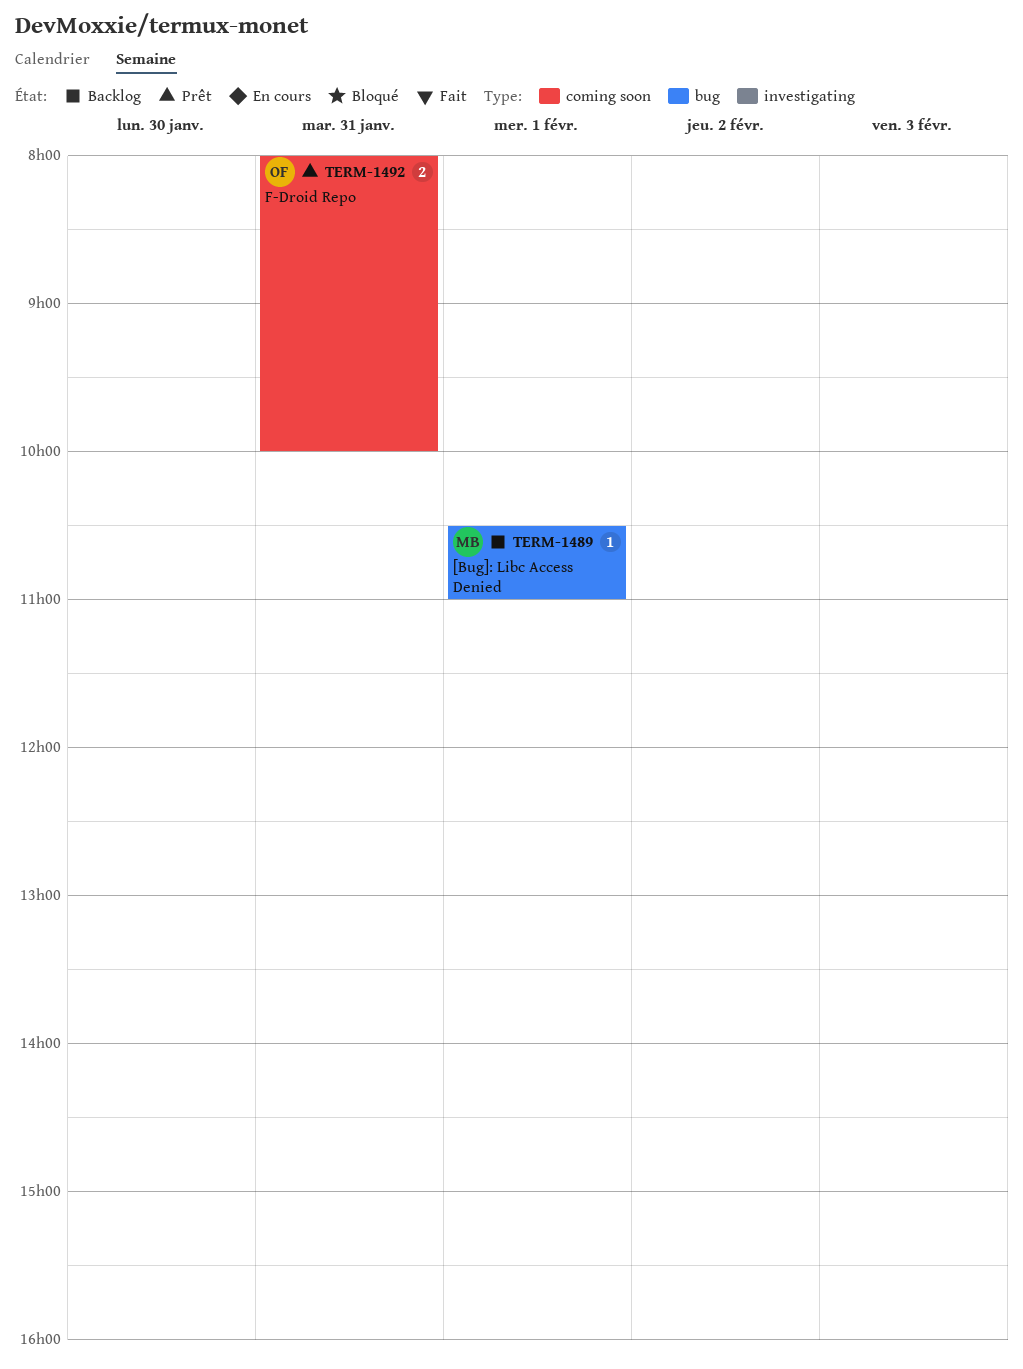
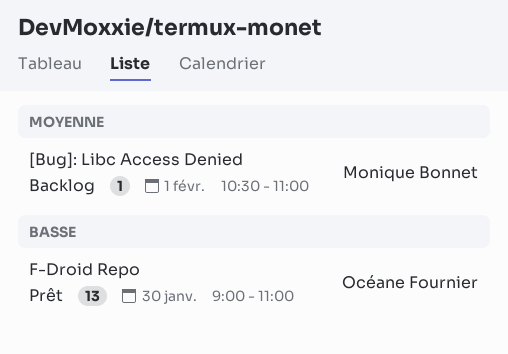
F-Droid Repo, estimate: 2 -> 13
F-Droid Repo, day: Jan 31 -> Jan 30
F-Droid Repo, begins: 08:00 -> 09:00
F-Droid Repo, ends: 10:00 -> 11:00

